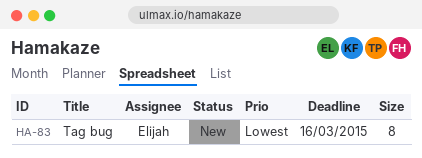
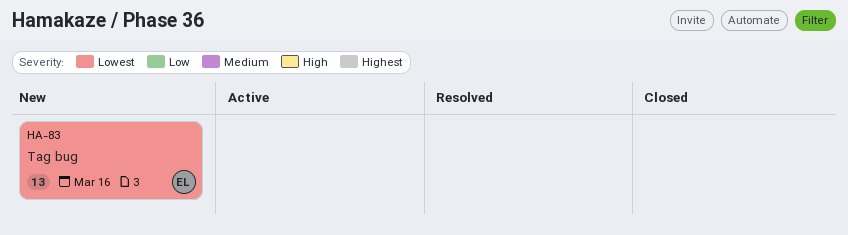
HA-83, estimate: 8 -> 13

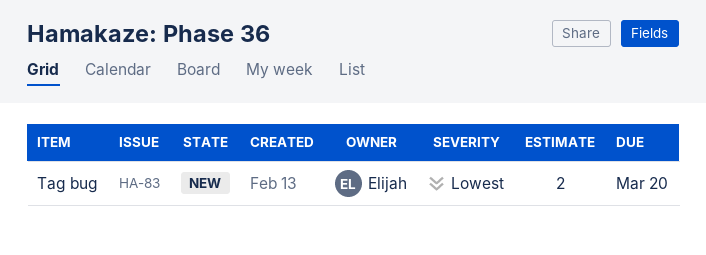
HA-83, estimate: 13 -> 2
HA-83, due: Mar 16 -> Mar 20

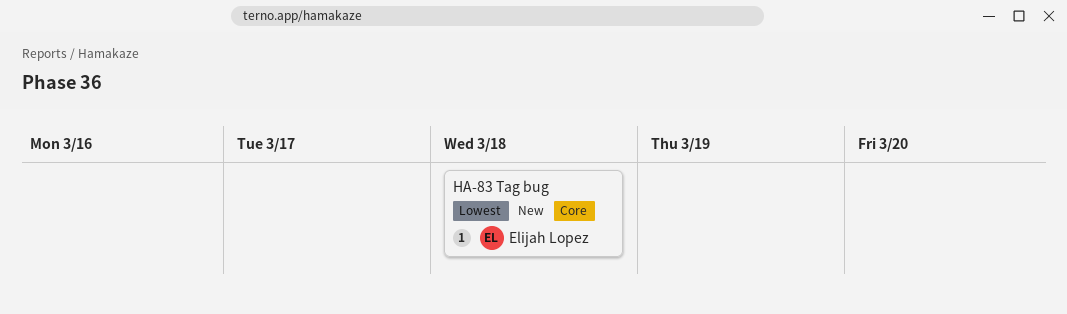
HA-83, estimate: 2 -> 1
HA-83, due: Mar 20 -> Mar 18

